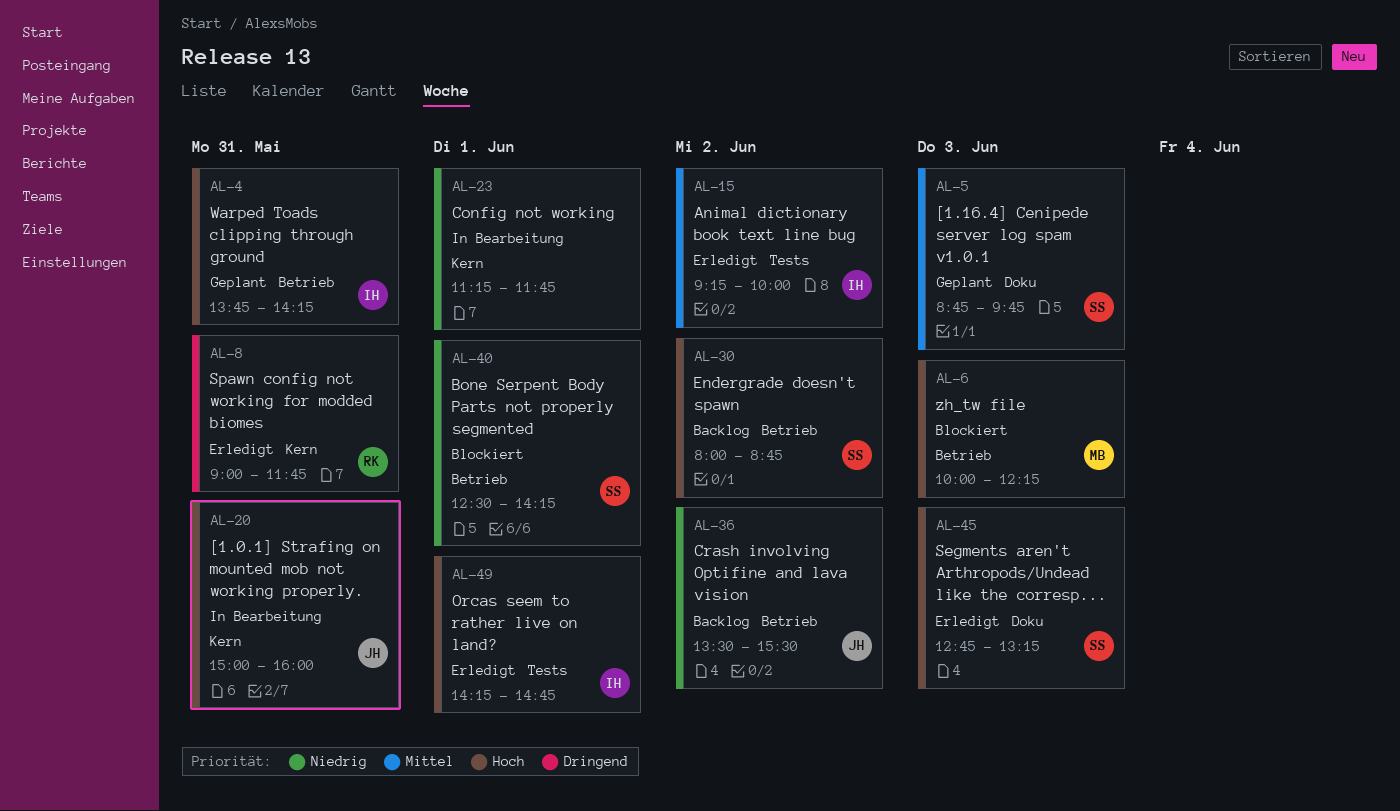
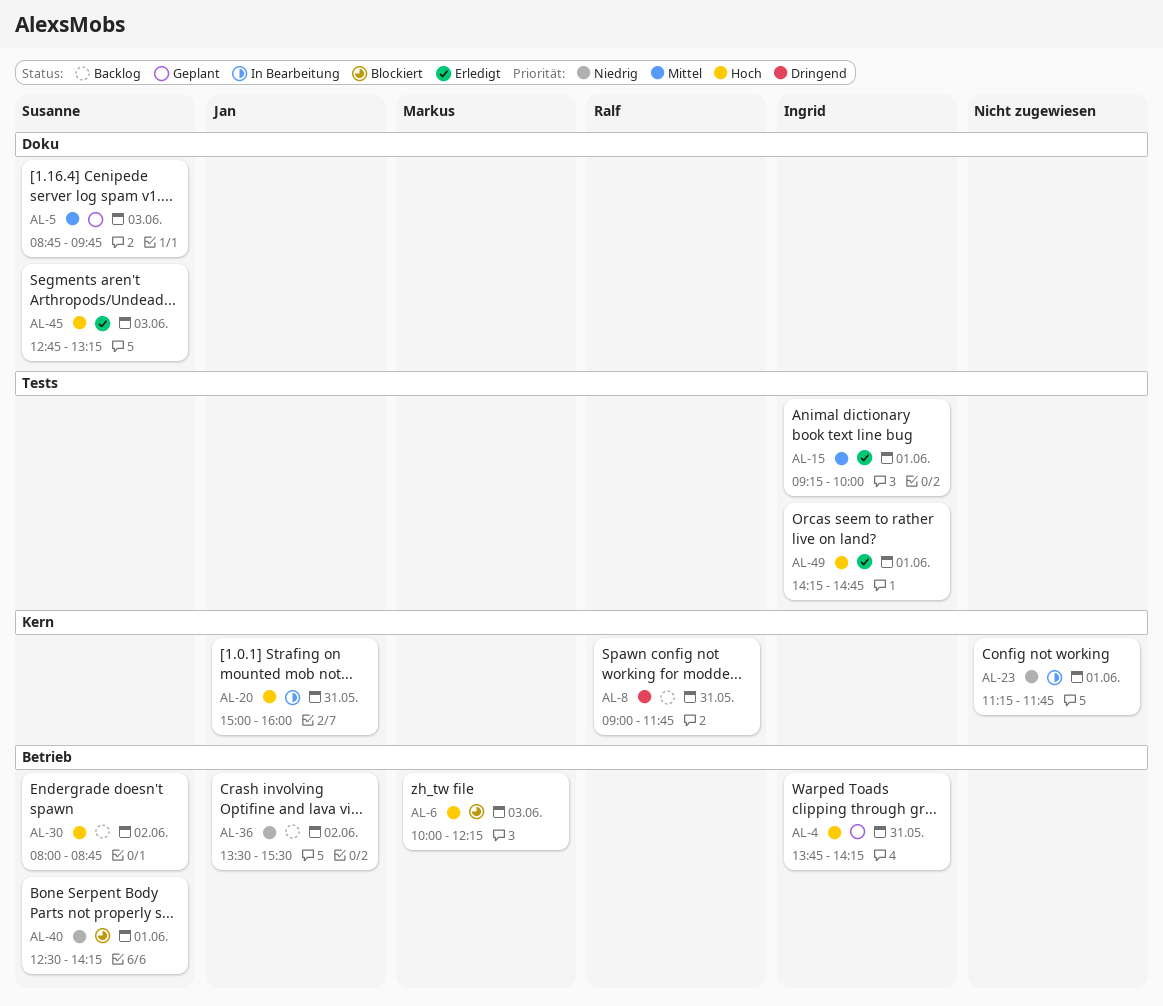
AL-8, status: Erledigt -> Backlog
AL-15, day: Jun 2 -> Jun 1

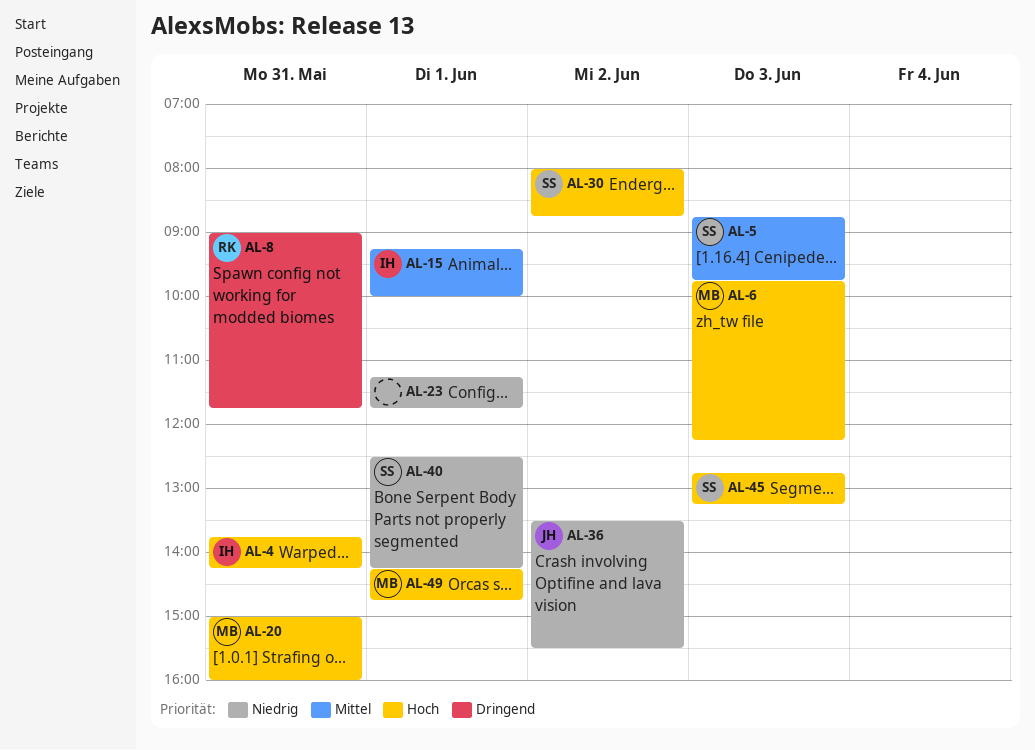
AL-6, begins: 10:00 -> 09:45
AL-20, owner: Jan -> Markus
AL-49, owner: Ingrid -> Markus

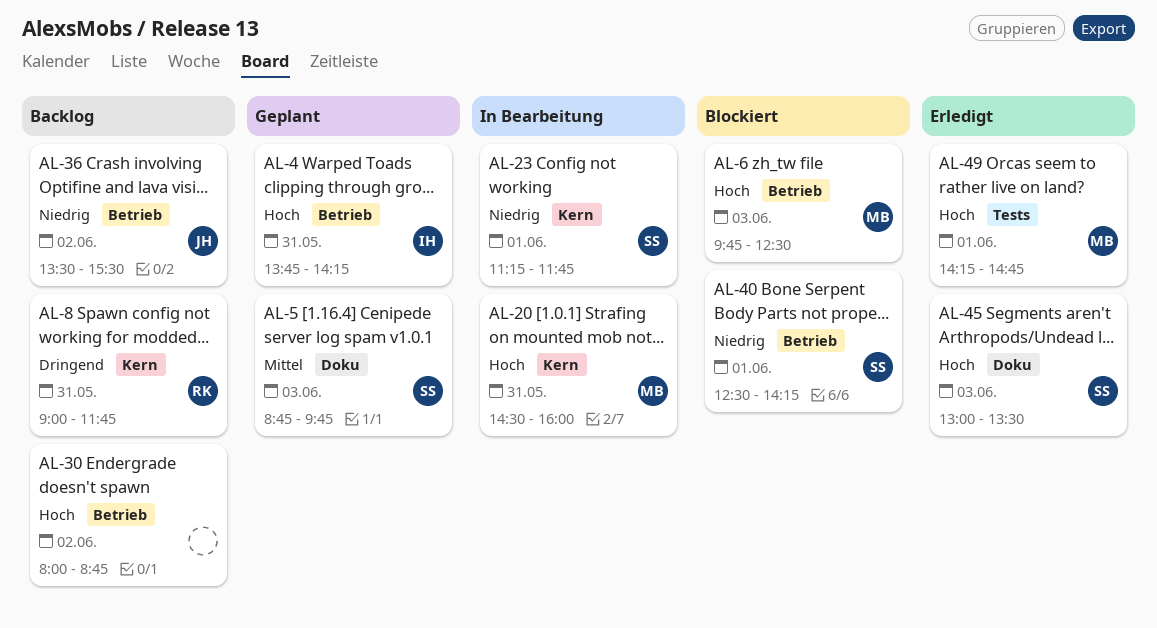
AL-6, ends: 12:15 -> 12:30
AL-15: present -> none
AL-20, begins: 15:00 -> 14:30
AL-23, owner: none -> SS
AL-30, owner: SS -> none
AL-45, begins: 12:45 -> 13:00
AL-45, ends: 13:15 -> 13:30

